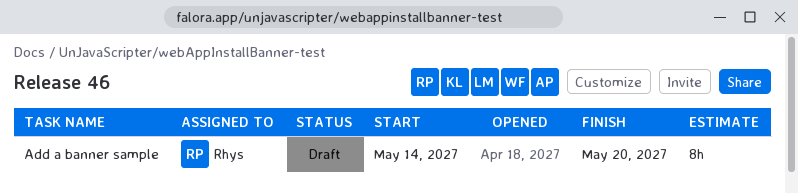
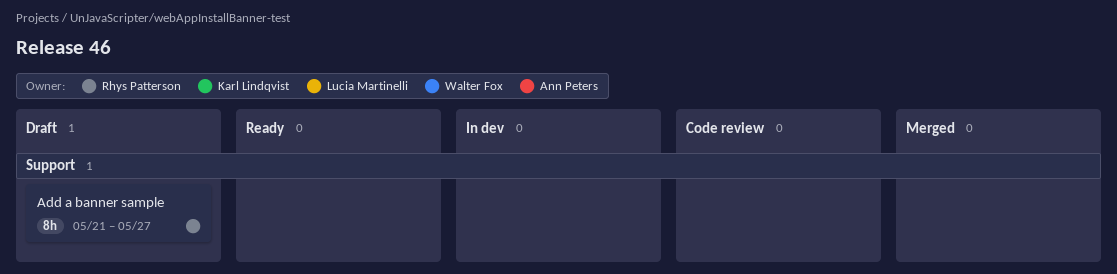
Add a banner sample, start: May 14 -> May 21
Add a banner sample, due: May 20 -> May 27

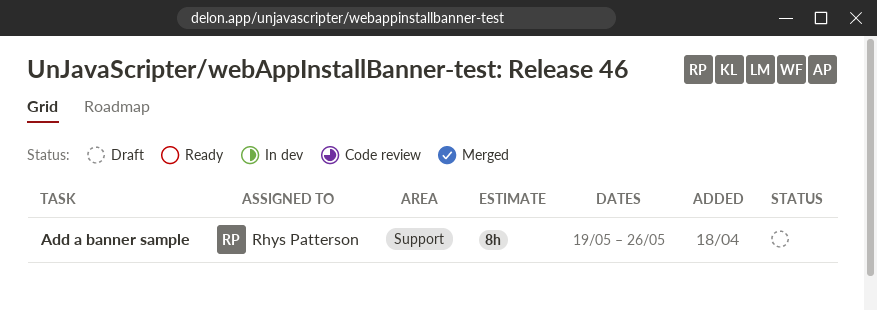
Add a banner sample, start: May 21 -> May 19
Add a banner sample, due: May 27 -> May 26

